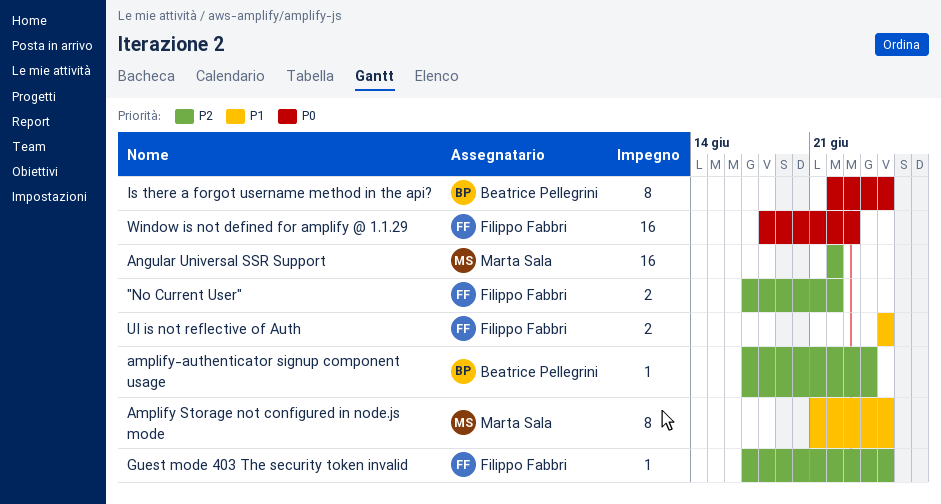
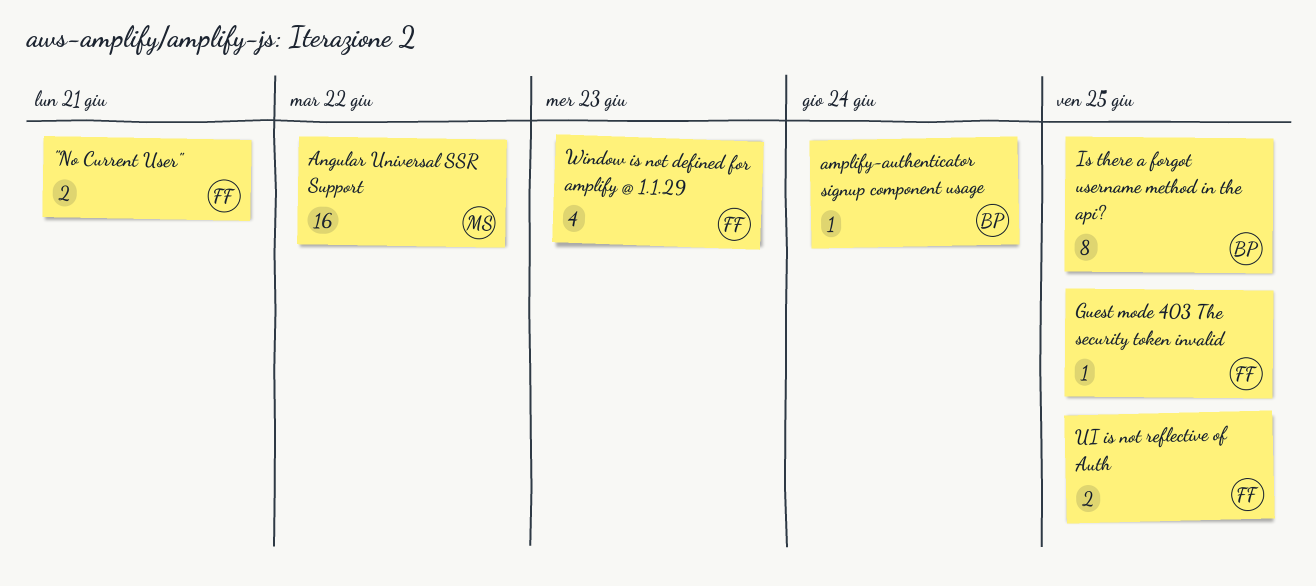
"No Current User", due: Jun 22 -> Jun 21
Amplify Storage not configured in node.js mode: present -> none
Window is not defined for amplify @ 1.1.29, estimate: 16 -> 4

